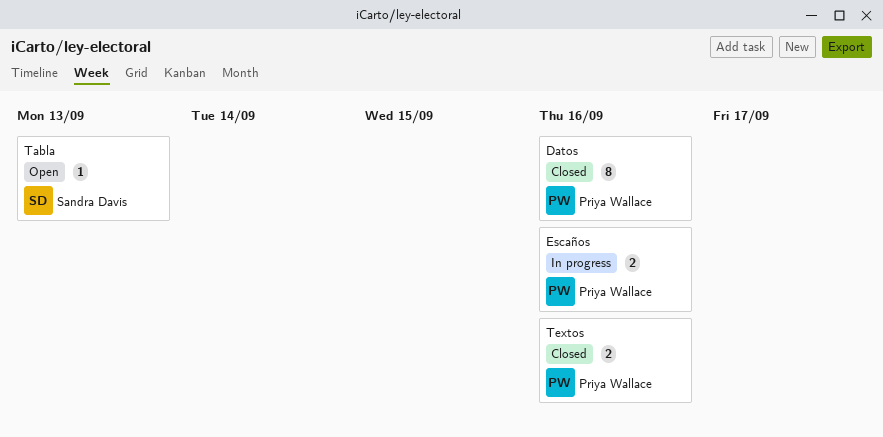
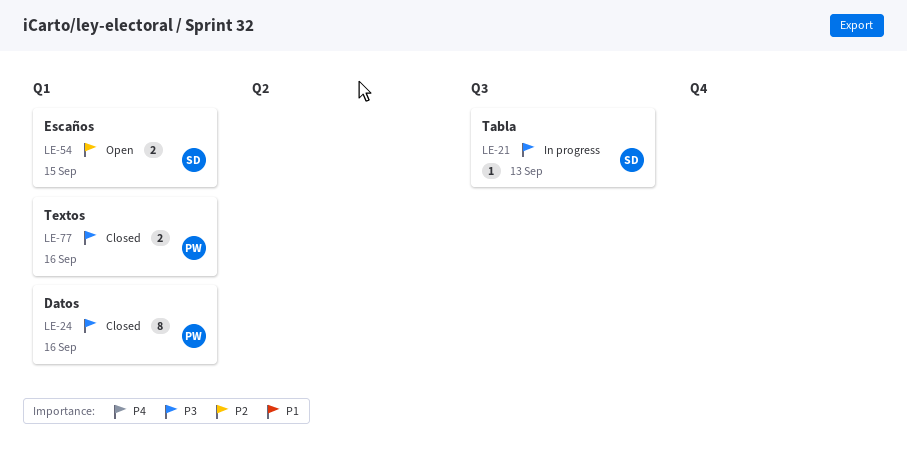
Escaños, status: In progress -> Open
Escaños, owner: Priya Wallace -> Sandra Davis
Escaños, due: Sep 16 -> Sep 15
Tabla, status: Open -> In progress

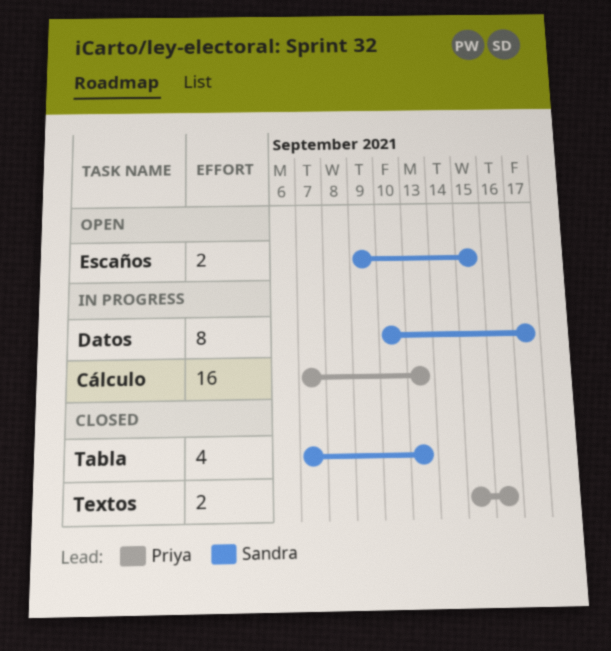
Cálculo: none -> present
Datos, status: Closed -> In progress
Datos, owner: Priya -> Sandra
Datos, due: Sep 16 -> Sep 17
Tabla, status: In progress -> Closed
Tabla, estimate: 1 -> 4

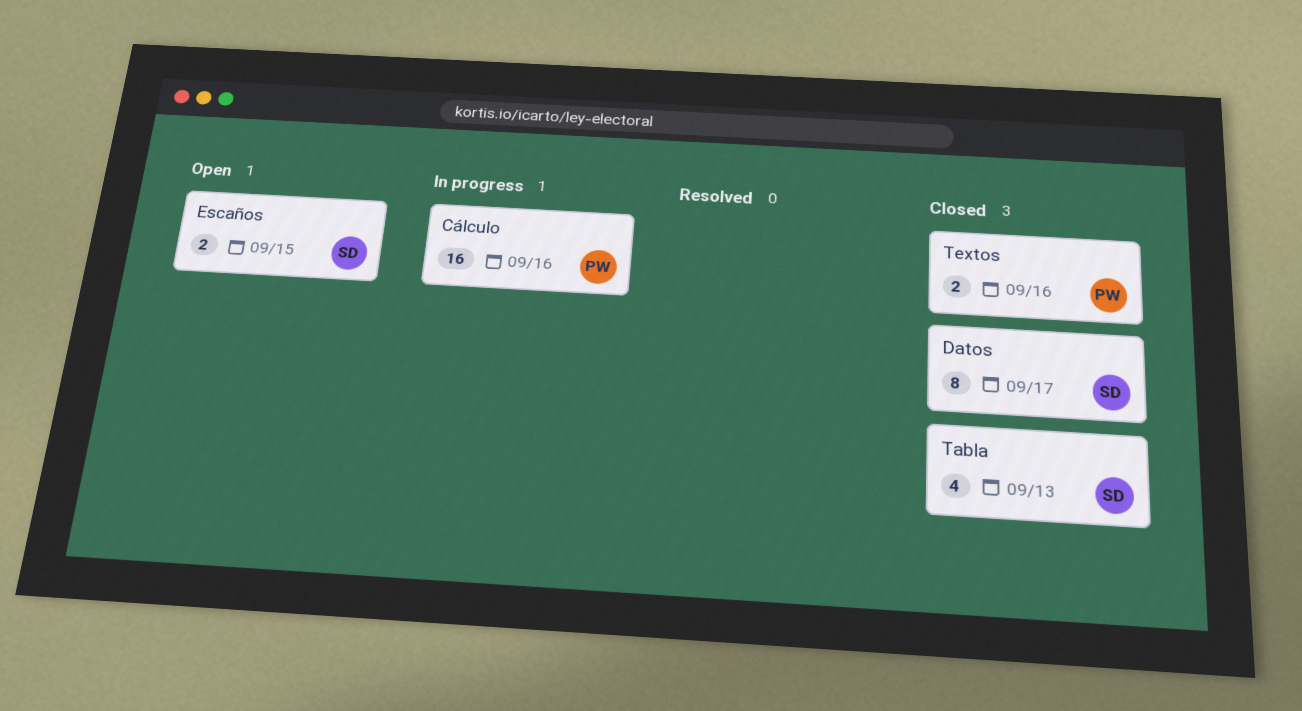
Cálculo, due: Sep 13 -> Sep 16
Datos, status: In progress -> Closed

